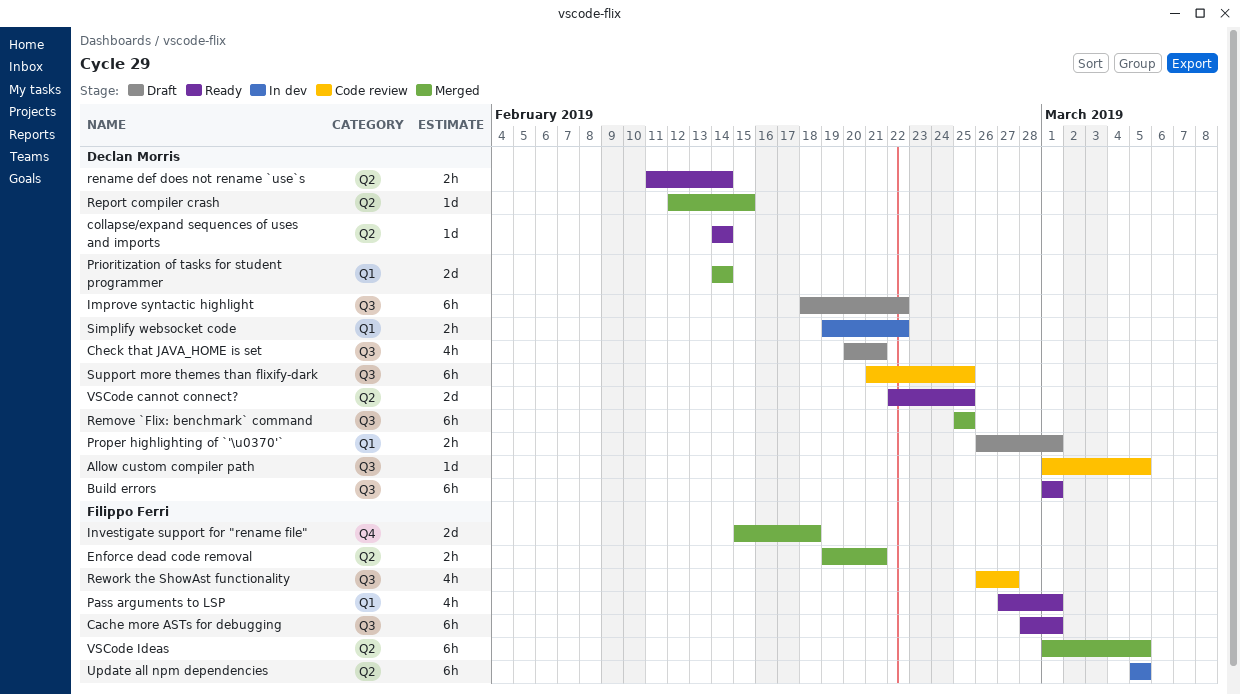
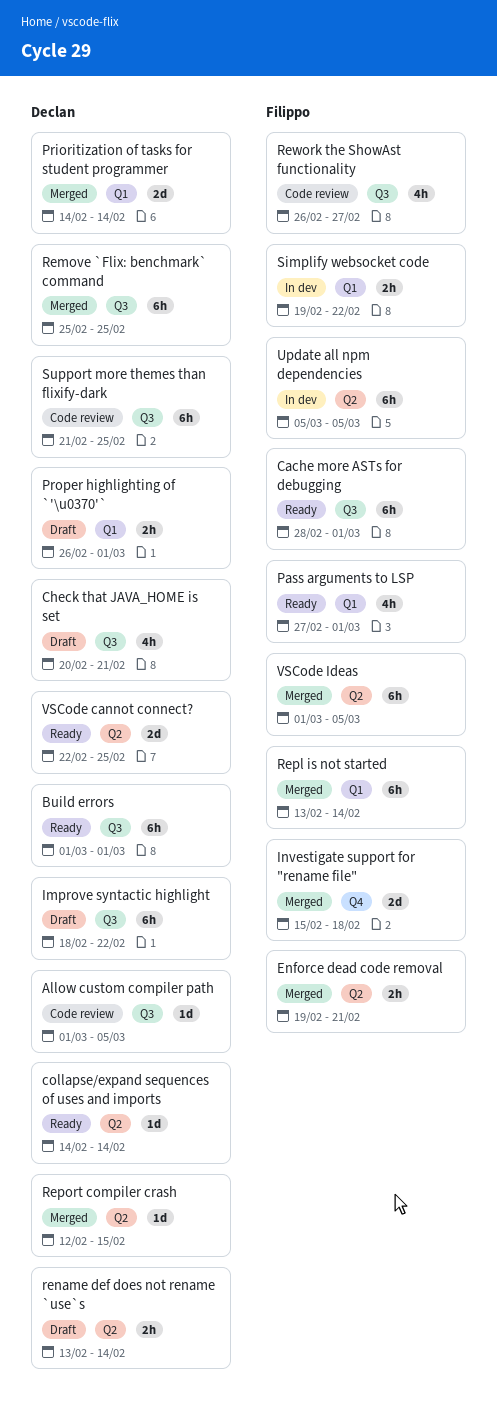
rename def does not rename `use`s, status: Ready -> Draft
rename def does not rename `use`s, start: Feb 11 -> Feb 13
Repl is not started: none -> present
Simplify websocket code, owner: Declan Morris -> Filippo Ferri

